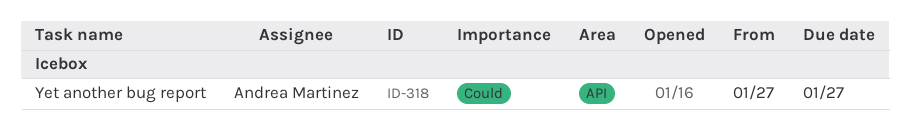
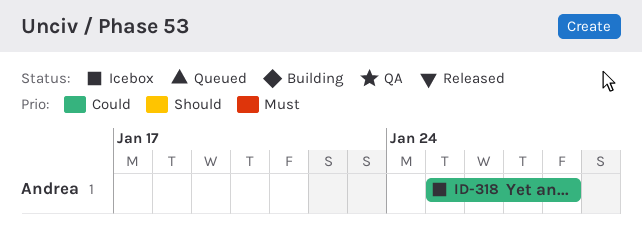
ID-318, start: Jan 27 -> Jan 25
ID-318, due: Jan 27 -> Jan 28

